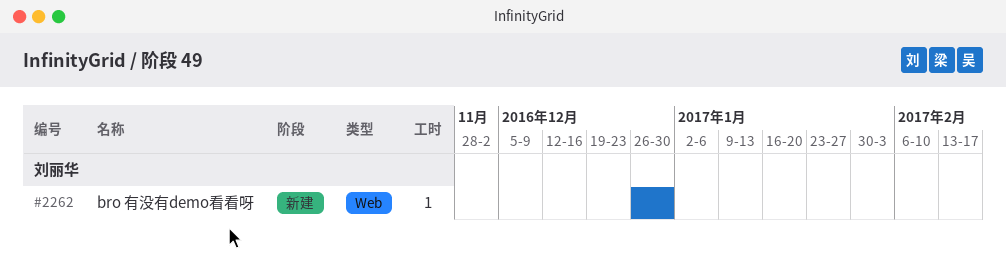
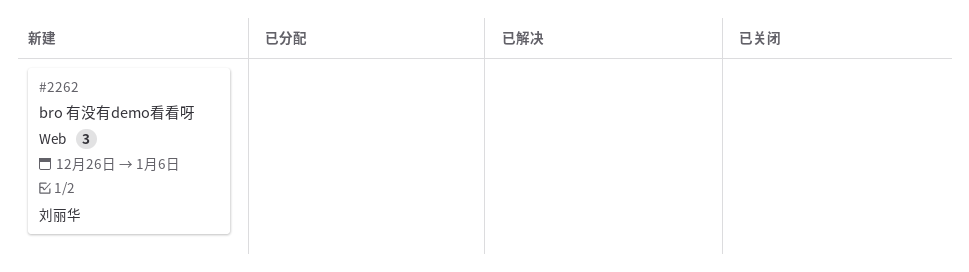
#2262, estimate: 1 -> 3
#2262, due: Dec 30 -> Jan 6

